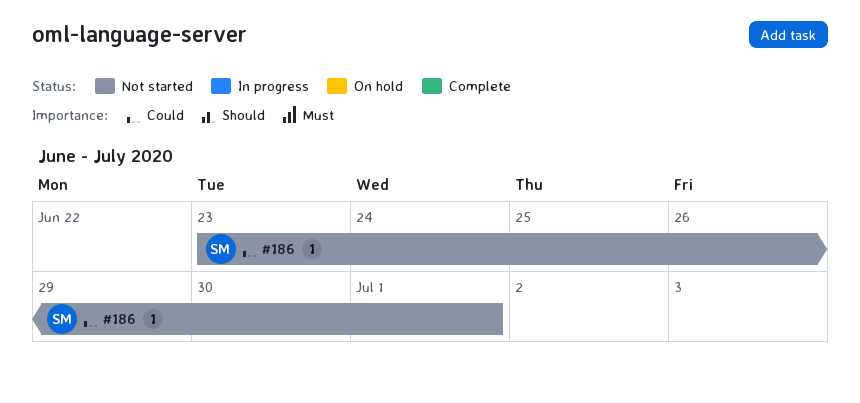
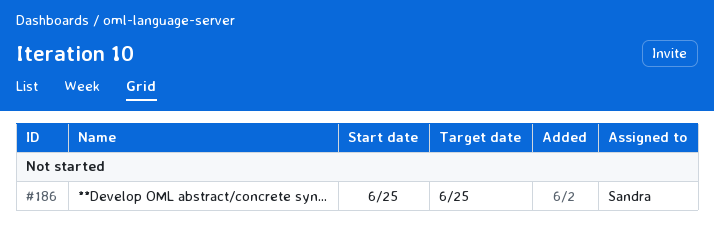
#186, start: Jun 23 -> Jun 25
#186, due: Jul 1 -> Jun 25

